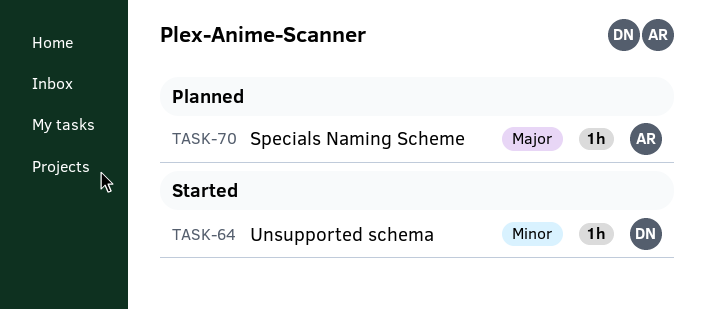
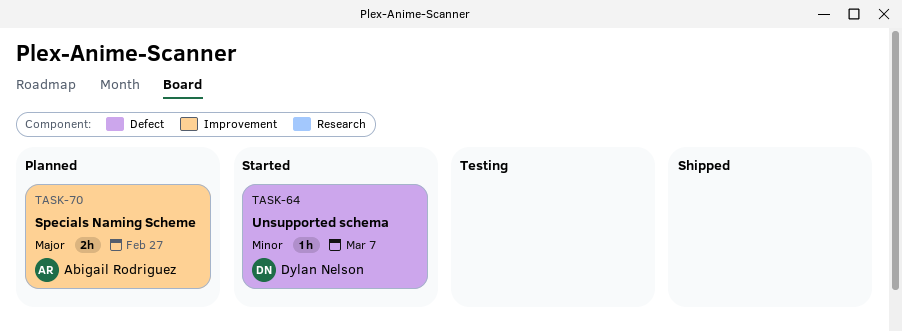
TASK-70, estimate: 1h -> 2h

